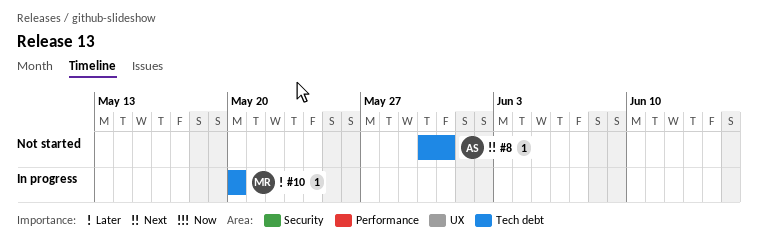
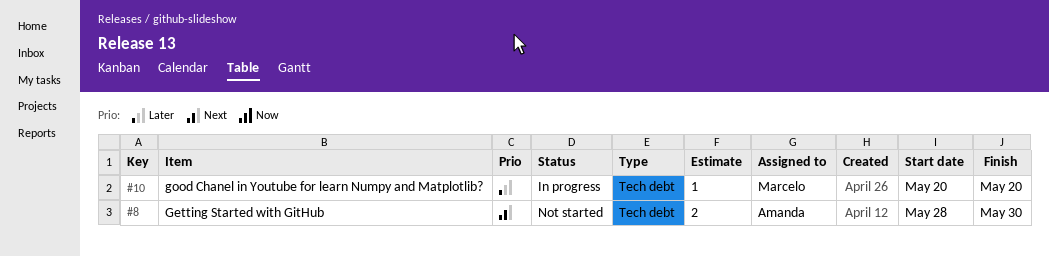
#8, estimate: 1 -> 2
#8, start: May 30 -> May 28
#8, due: May 31 -> May 30

